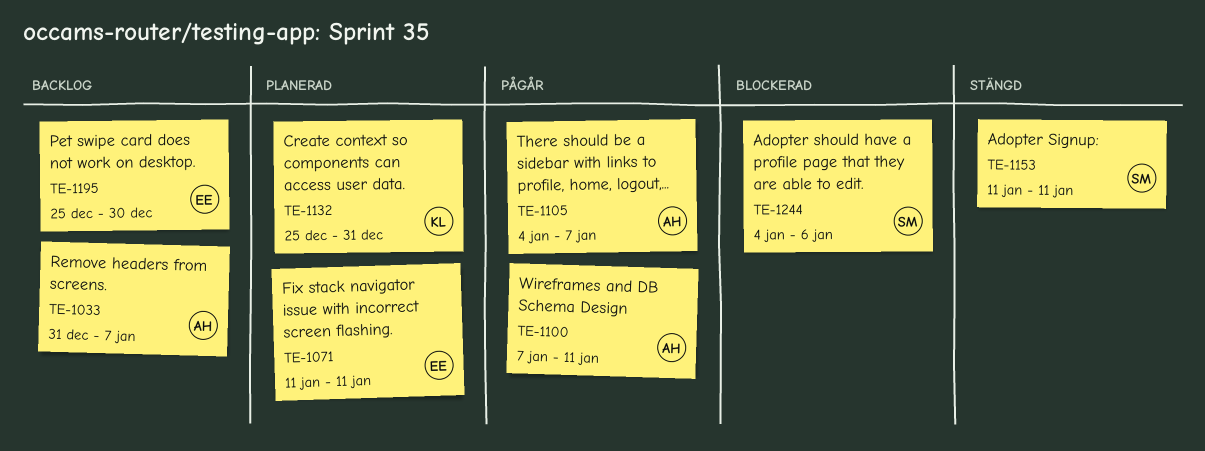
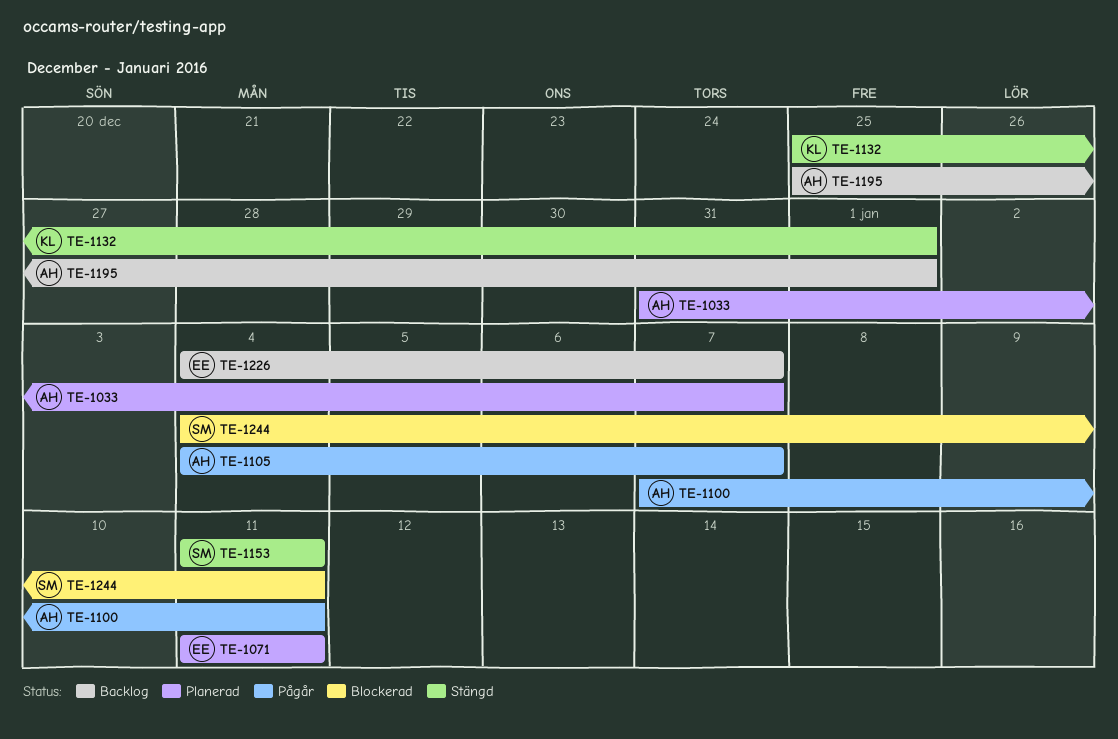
TE-1033, status: Backlog -> Planerad
TE-1132, status: Planerad -> Stängd
TE-1132, due: Dec 31 -> Jan 1
TE-1195, owner: EE -> AH
TE-1195, due: Dec 30 -> Jan 1
TE-1226: none -> present
TE-1244, due: Jan 6 -> Jan 11

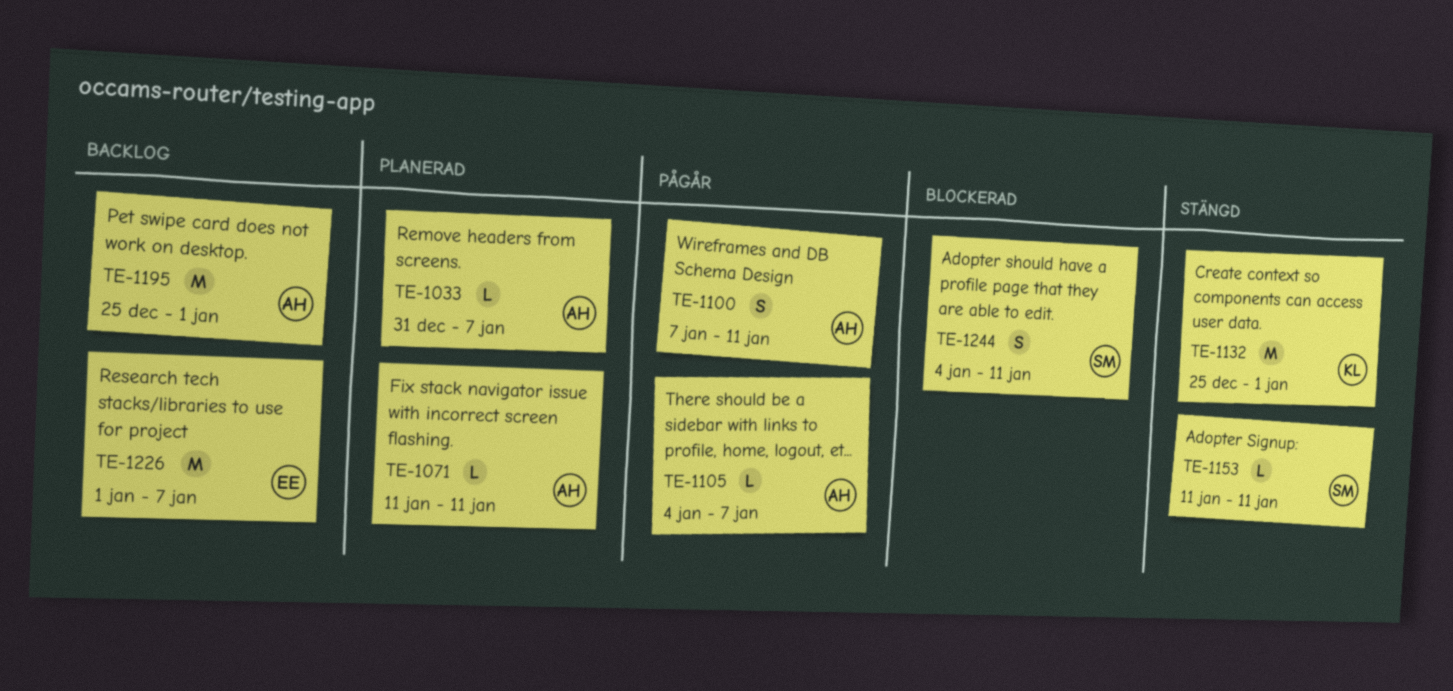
TE-1071, owner: EE -> AH
TE-1226, start: Jan 4 -> Jan 1

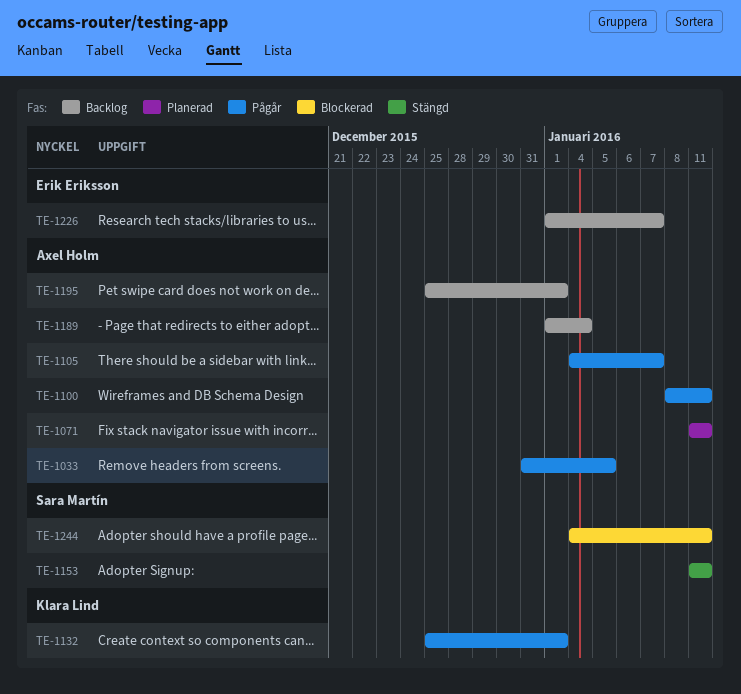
TE-1033, status: Planerad -> Pågår
TE-1033, due: Jan 7 -> Jan 5
TE-1100, start: Jan 7 -> Jan 8
TE-1132, status: Stängd -> Pågår
TE-1189: none -> present

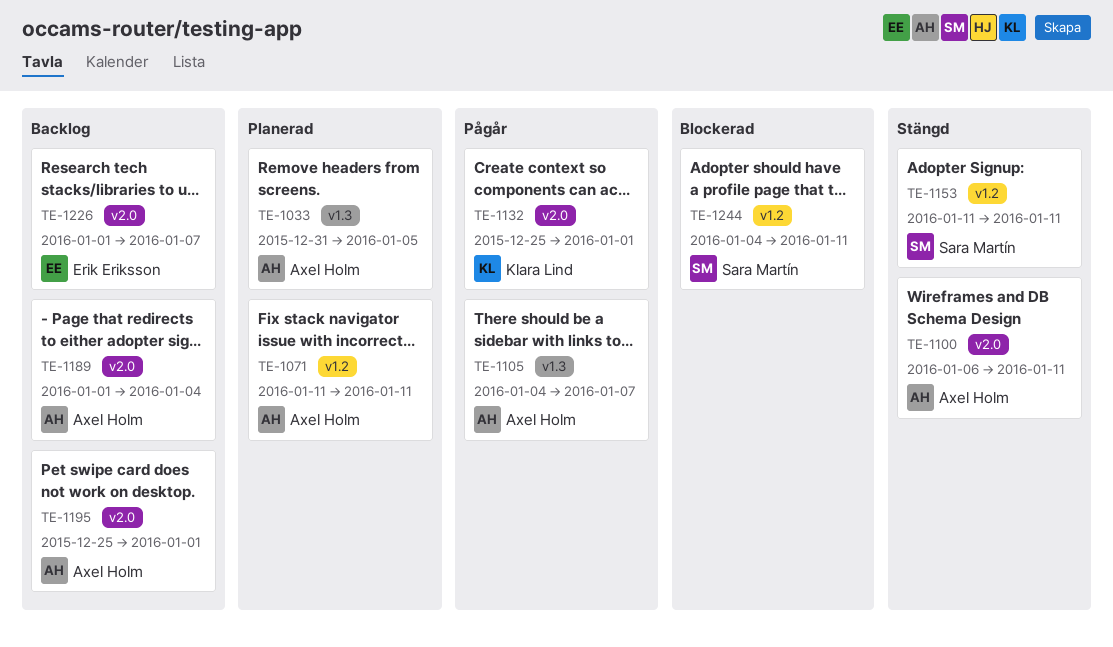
TE-1033, status: Pågår -> Planerad
TE-1100, status: Pågår -> Stängd
TE-1100, start: Jan 8 -> Jan 6

